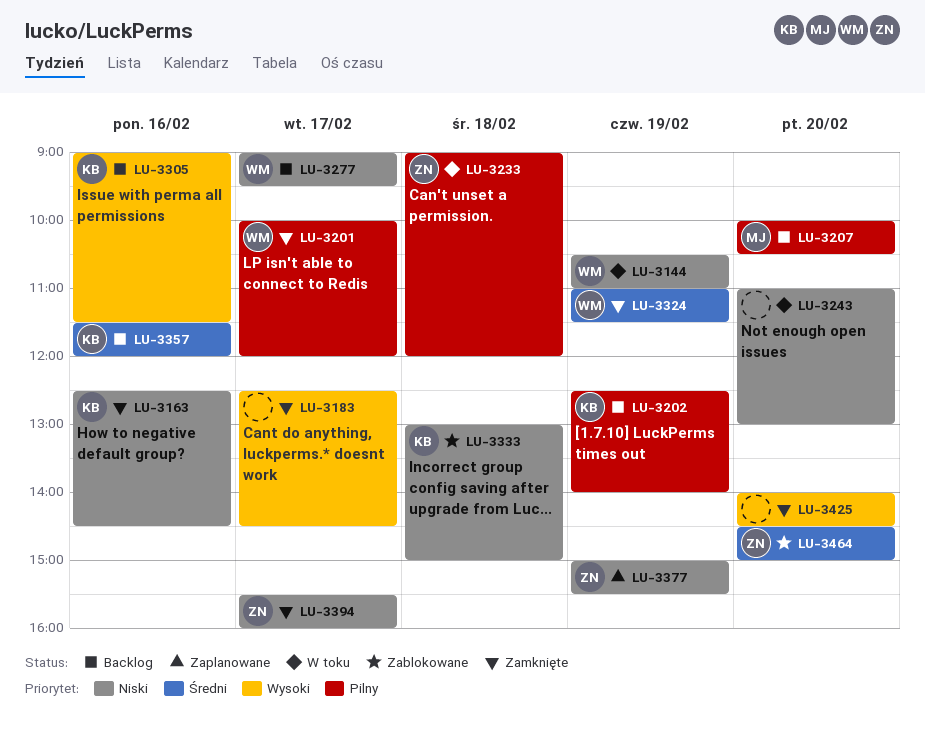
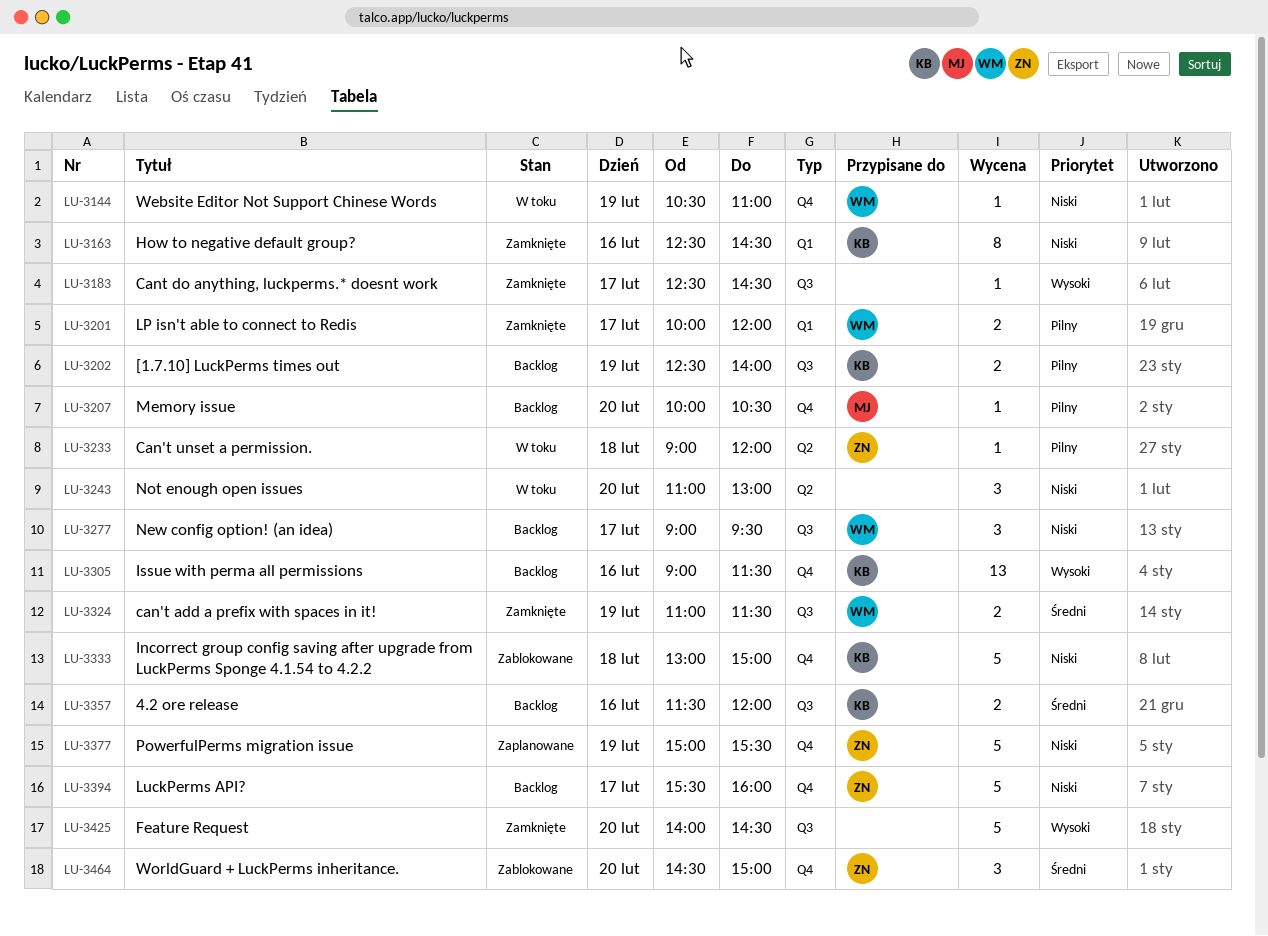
LU-3394, status: Zamknięte -> Backlog

